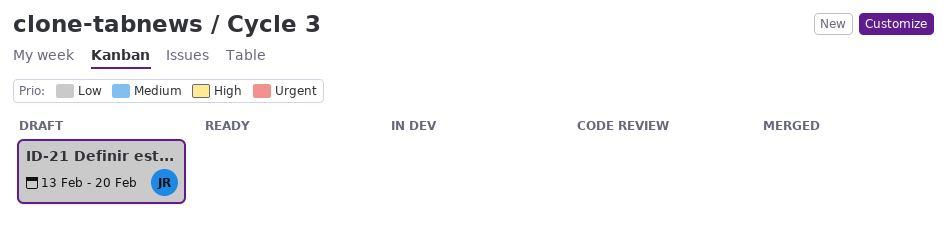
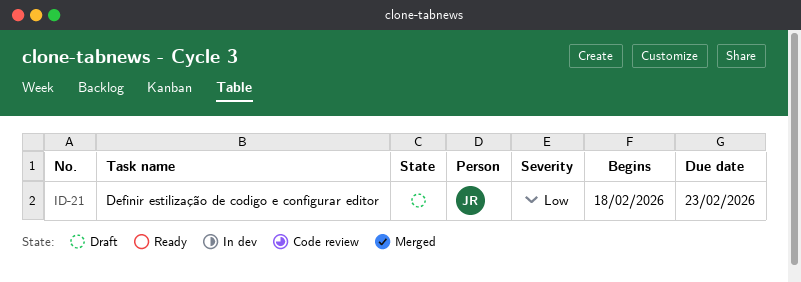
ID-21, start: Feb 13 -> Feb 18
ID-21, due: Feb 20 -> Feb 23

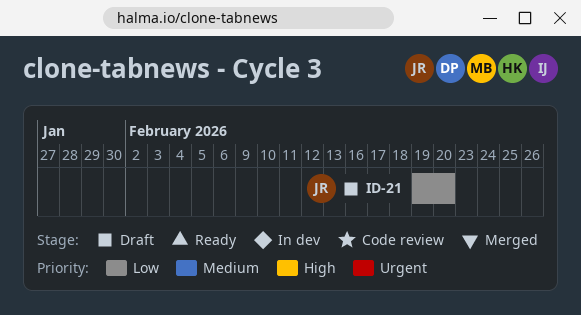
ID-21, start: Feb 18 -> Feb 19
ID-21, due: Feb 23 -> Feb 20

